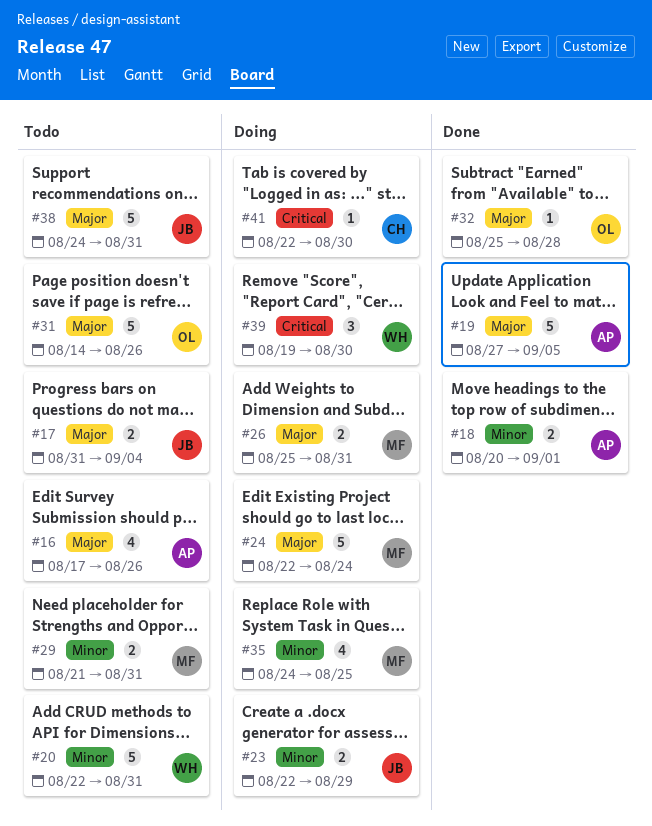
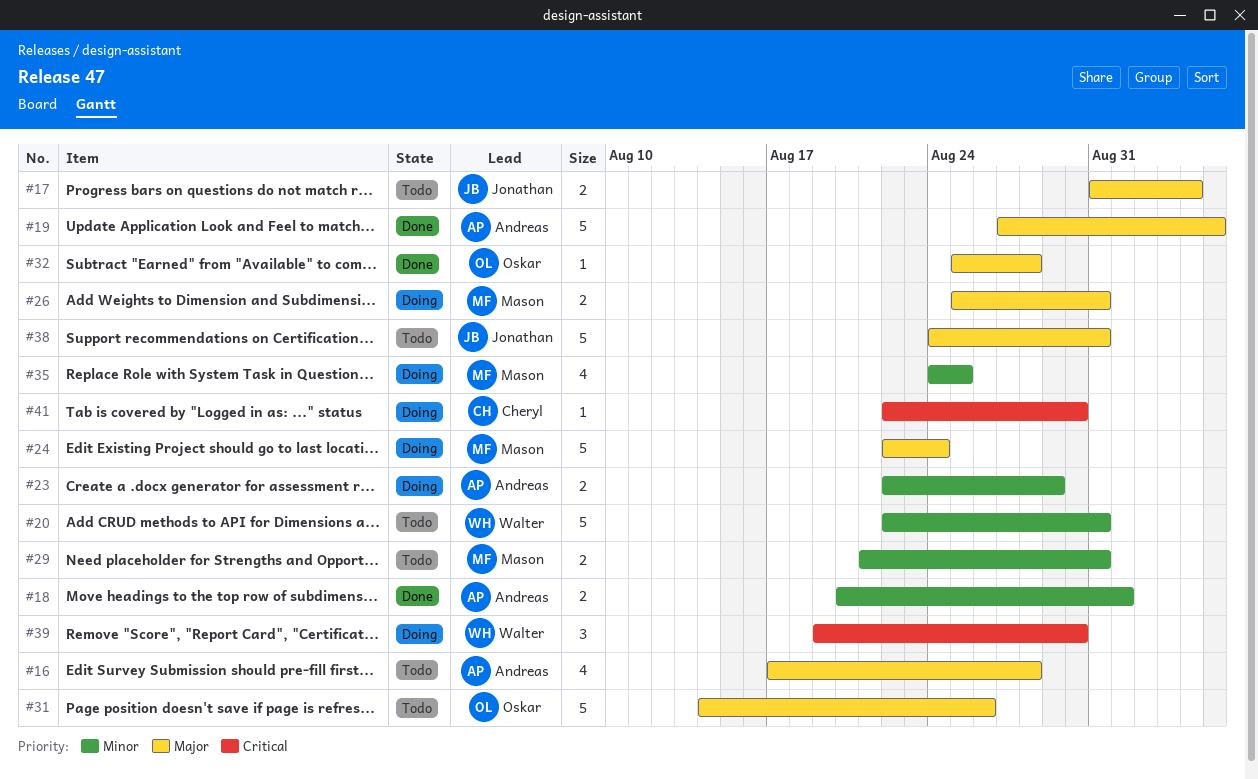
#16, due: Aug 26 -> Aug 28
#23, owner: Jonathan -> Andreas

